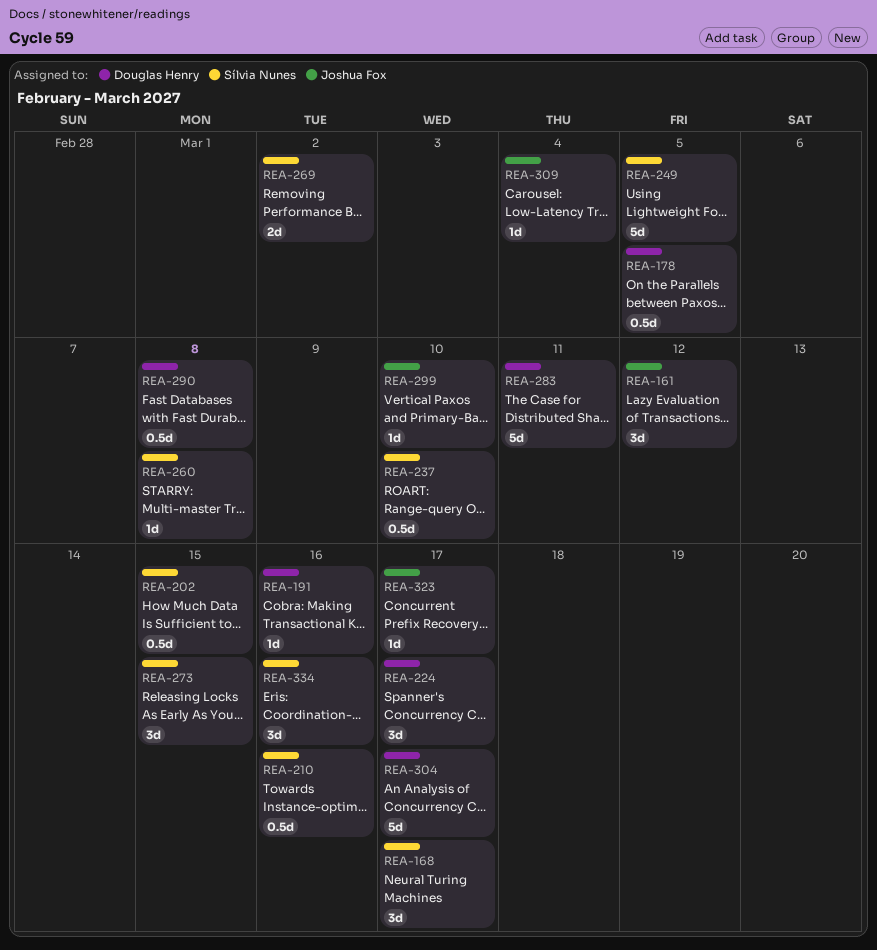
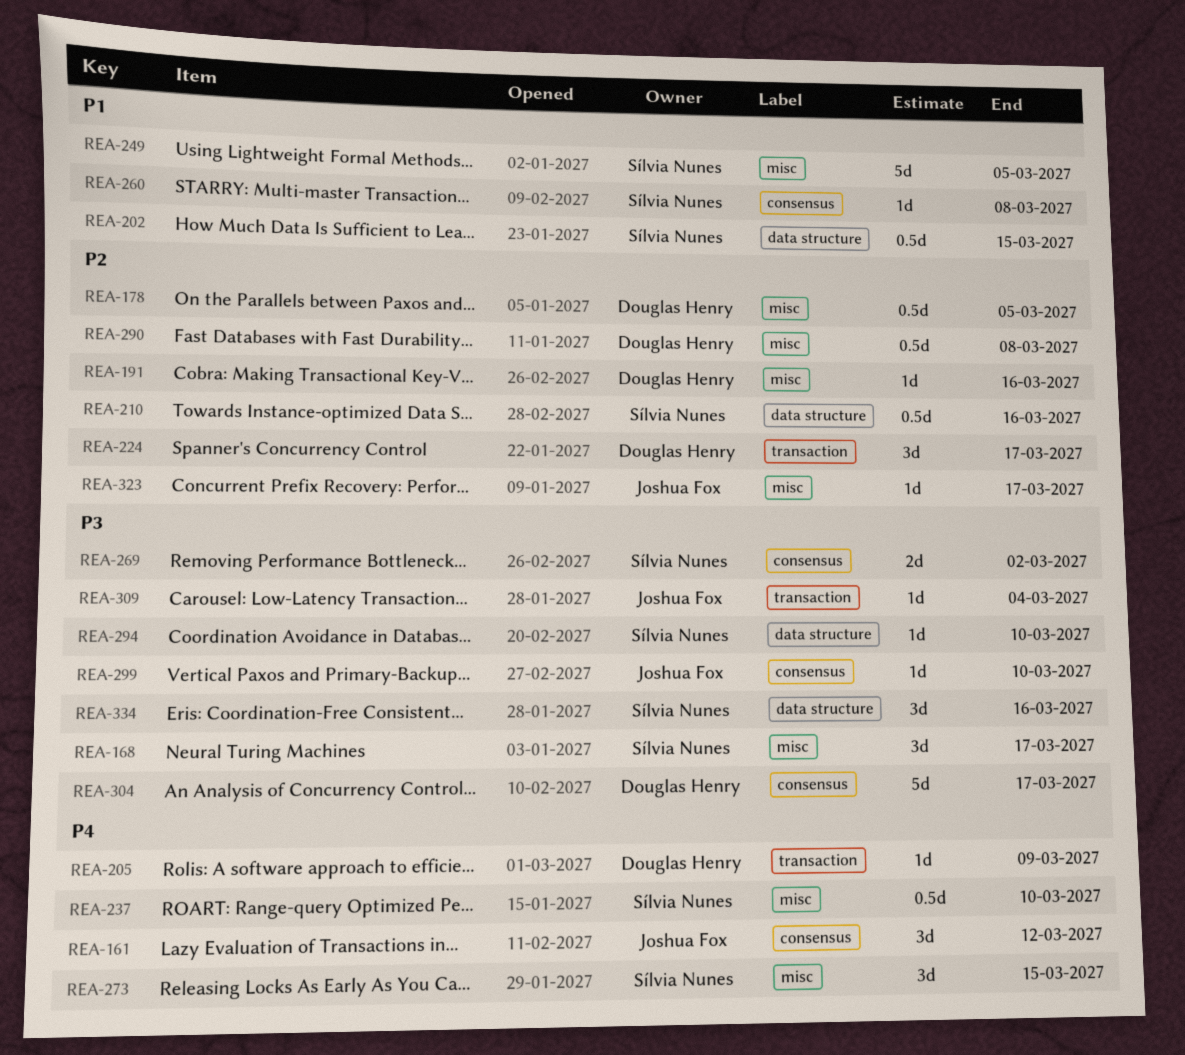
REA-205: none -> present
REA-283: present -> none
REA-294: none -> present

